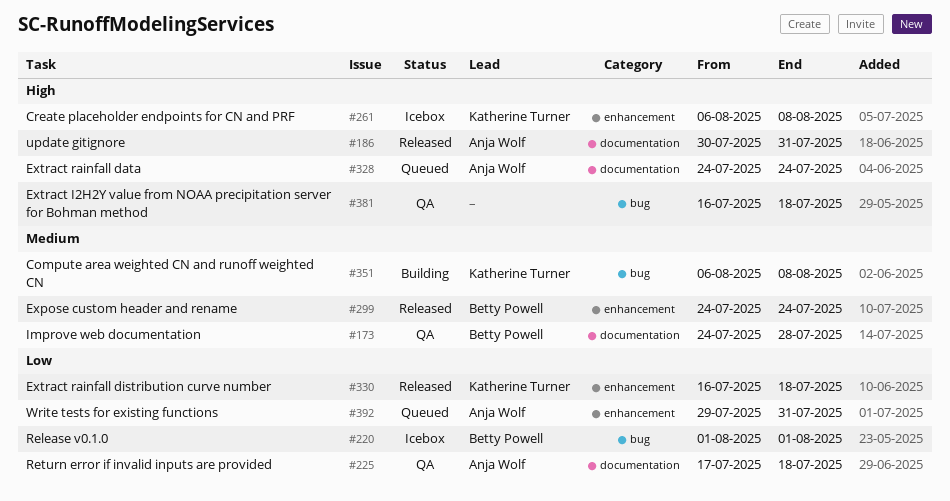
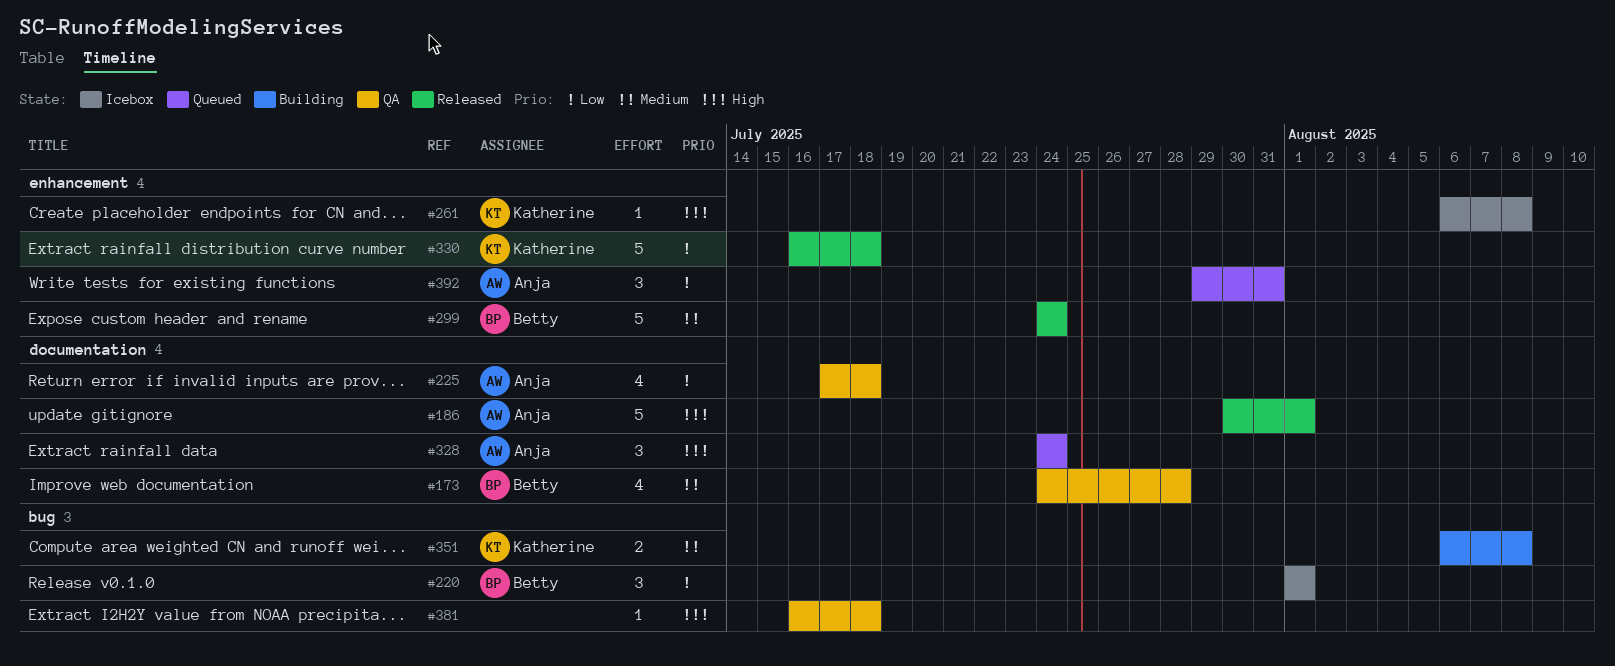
#186, due: Jul 31 -> Aug 1

